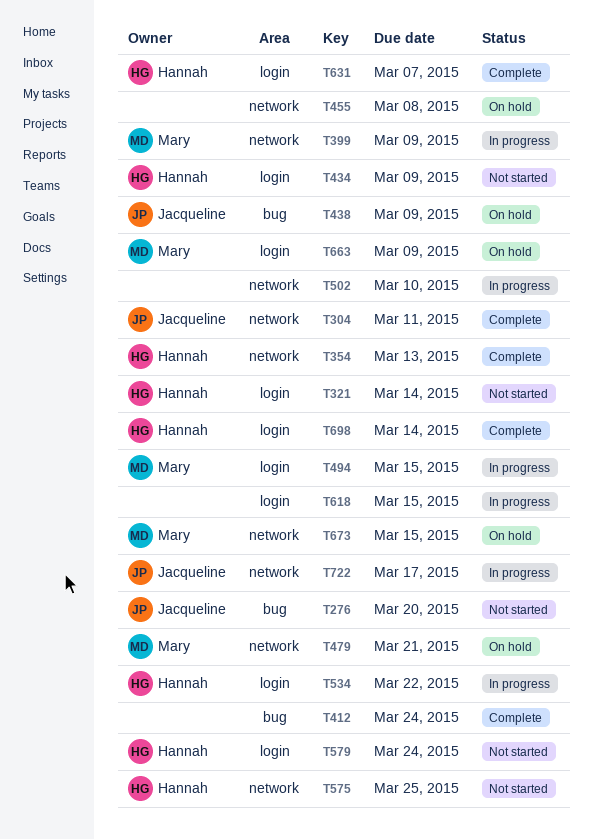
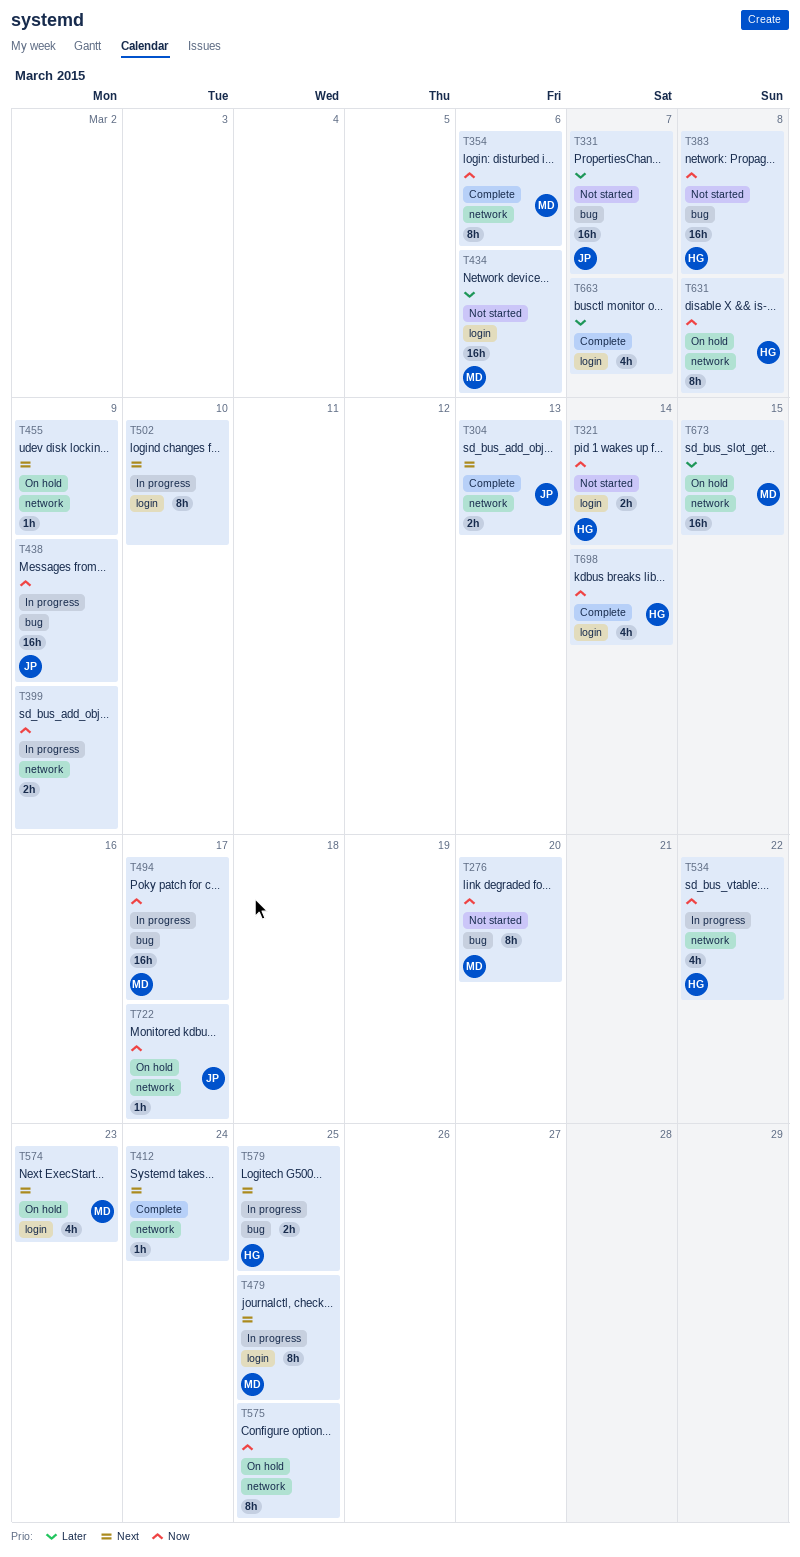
T276, owner: Jacqueline -> Mary
T304, due: Mar 11 -> Mar 13
T331: none -> present
T354, owner: Hannah -> Mary
T354, due: Mar 13 -> Mar 6
T383: none -> present
T399, owner: Mary -> none
T412, label: bug -> network
T434, owner: Hannah -> Mary
T434, due: Mar 9 -> Mar 6
T438, status: On hold -> In progress
T455, due: Mar 8 -> Mar 9
T479, status: On hold -> In progress
T479, label: network -> login
T479, due: Mar 21 -> Mar 25
T494, label: login -> bug
T494, due: Mar 15 -> Mar 17
T502, label: network -> login
T534, label: login -> network
T574: none -> present
T575, status: Not started -> On hold
T575, owner: Hannah -> none
T579, status: Not started -> In progress
T579, label: login -> bug
T579, due: Mar 24 -> Mar 25
T618: present -> none
T631, status: Complete -> On hold
T631, label: login -> network
T631, due: Mar 7 -> Mar 8
T663, status: On hold -> Complete
T663, owner: Mary -> none
T663, due: Mar 9 -> Mar 7
T722, status: In progress -> On hold

